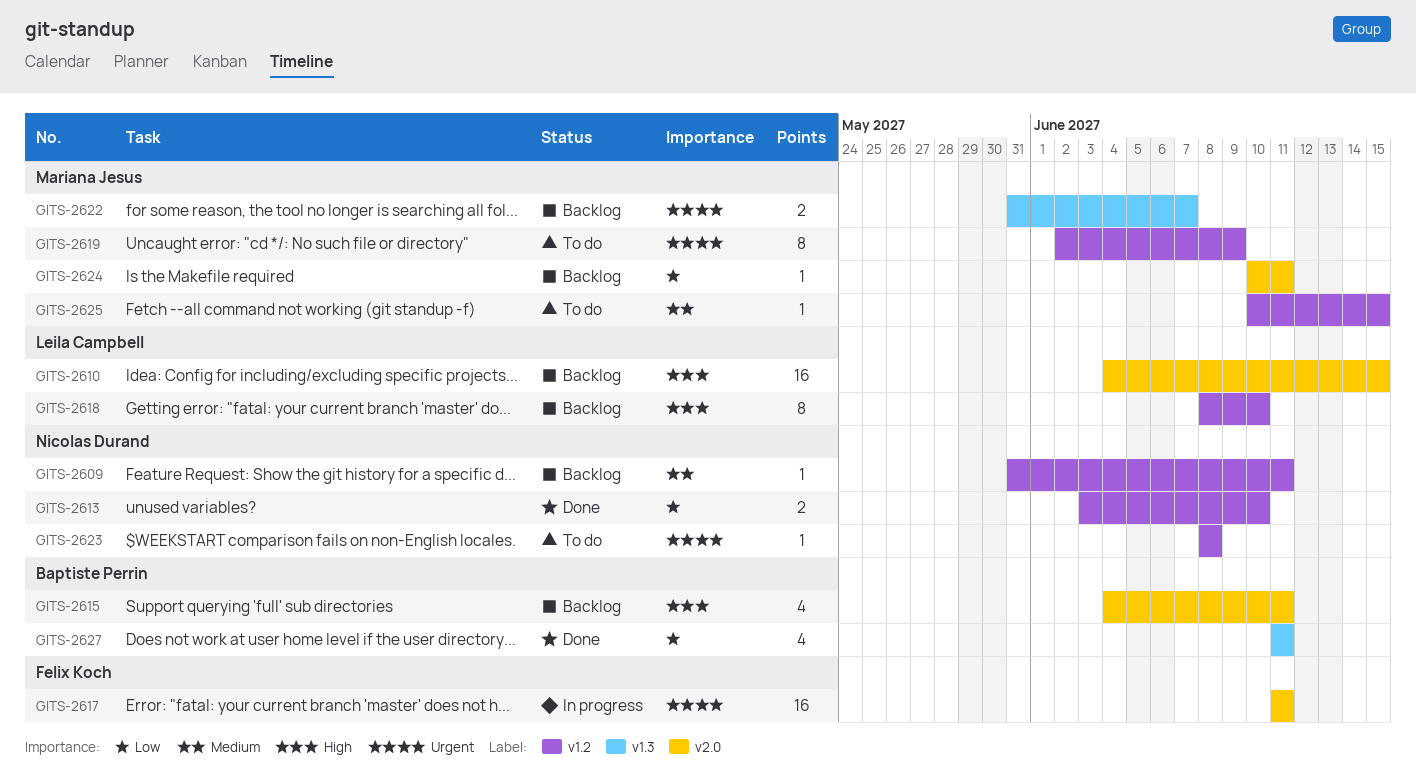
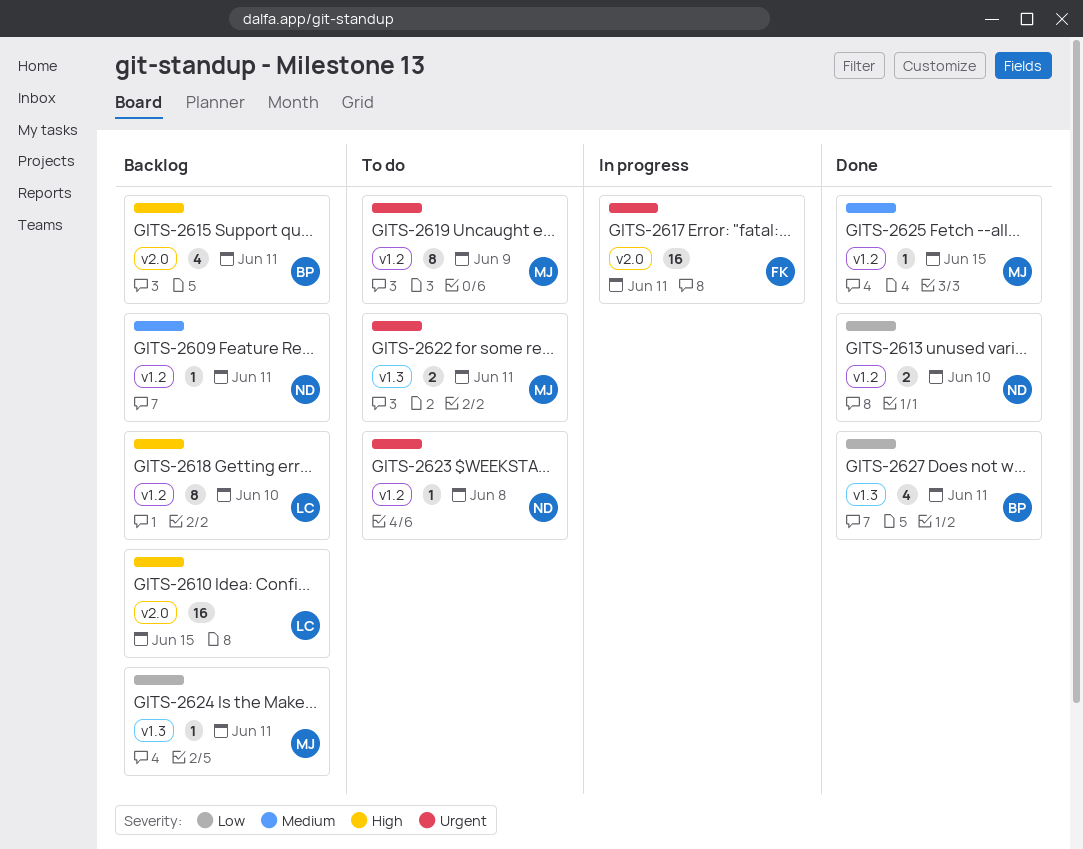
GITS-2622, status: Backlog -> To do
GITS-2622, due: Jun 7 -> Jun 11
GITS-2624, label: v2.0 -> v1.3
GITS-2625, status: To do -> Done

